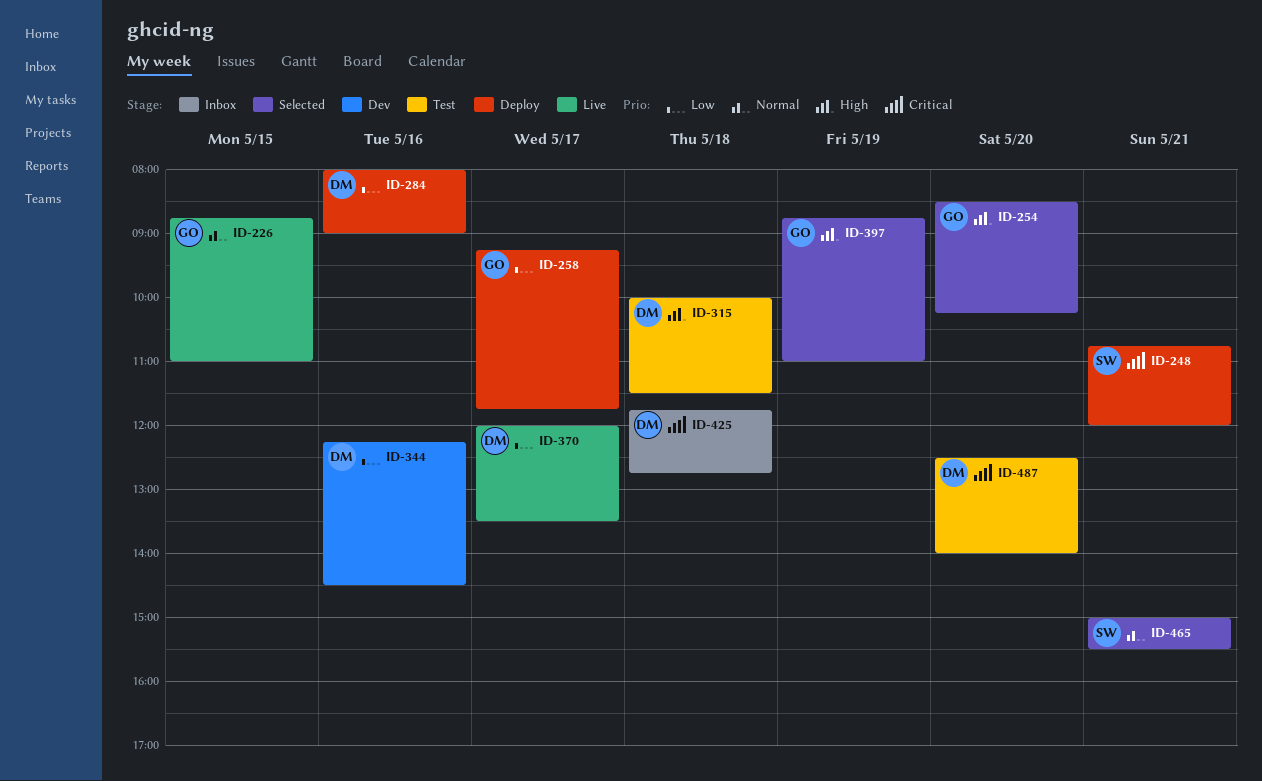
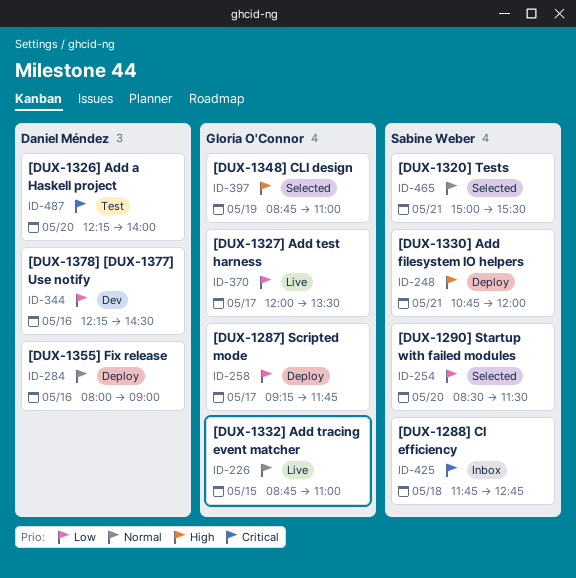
ID-248, priority: Critical -> High
ID-254, owner: Gloria O'Connor -> Sabine Weber
ID-254, priority: High -> Low
ID-254, ends: 10:15 -> 11:30
ID-284, priority: Low -> Normal
ID-315: present -> none
ID-370, owner: Daniel Méndez -> Gloria O'Connor
ID-425, owner: Daniel Méndez -> Sabine Weber
ID-487, begins: 12:30 -> 12:15

